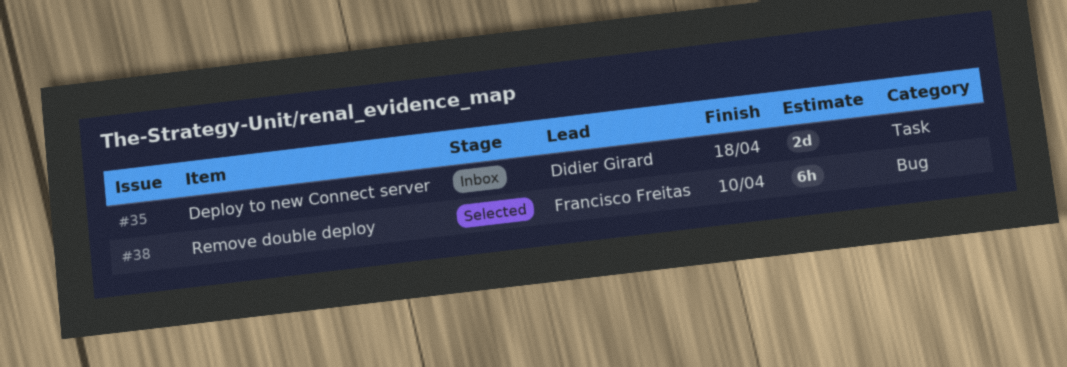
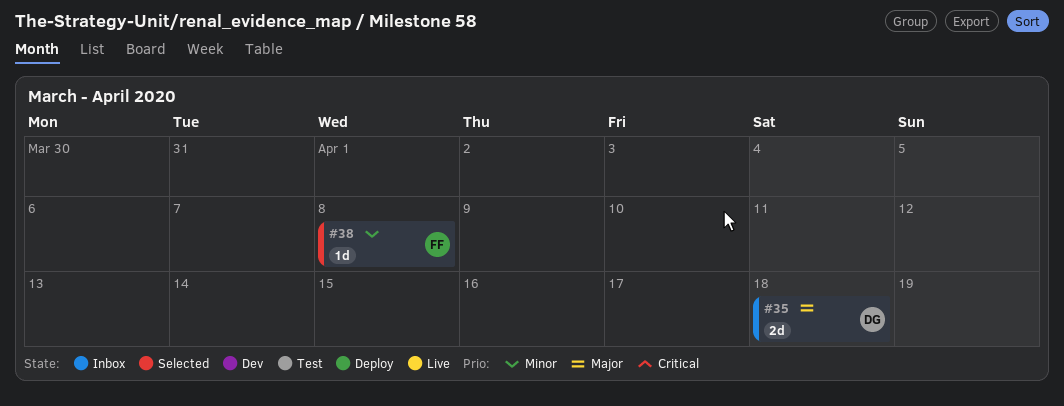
#38, estimate: 6h -> 1d
#38, due: Apr 10 -> Apr 8

